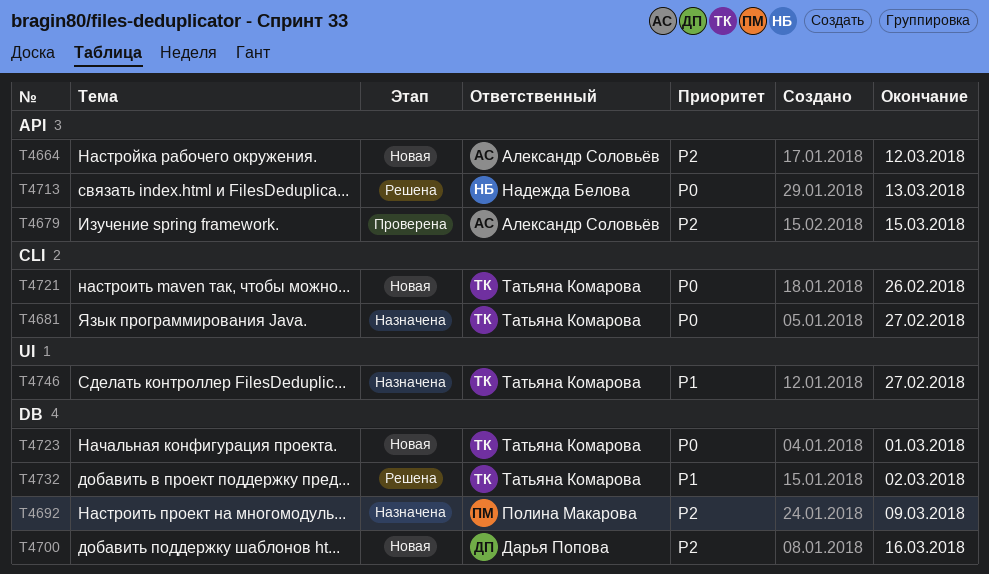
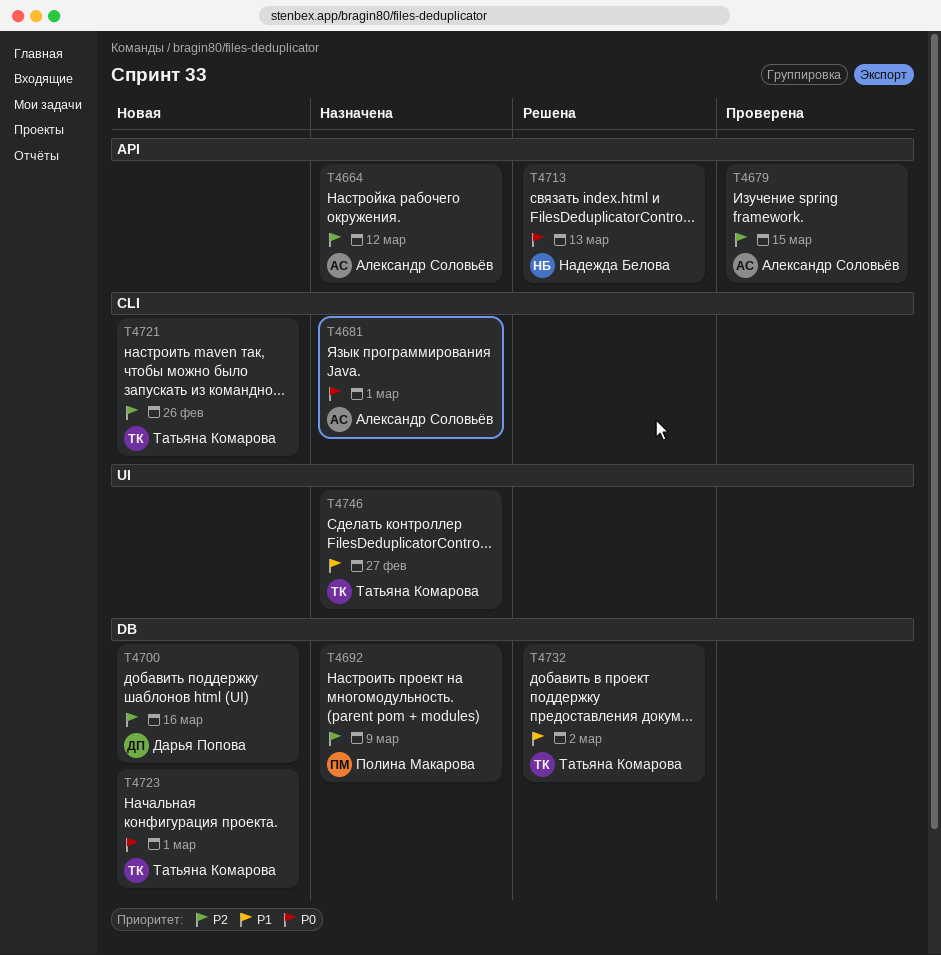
T4664, status: Новая -> Назначена
T4681, owner: Татьяна Комарова -> Александр Соловьёв
T4681, due: Feb 27 -> Mar 1
T4721, priority: P0 -> P2

